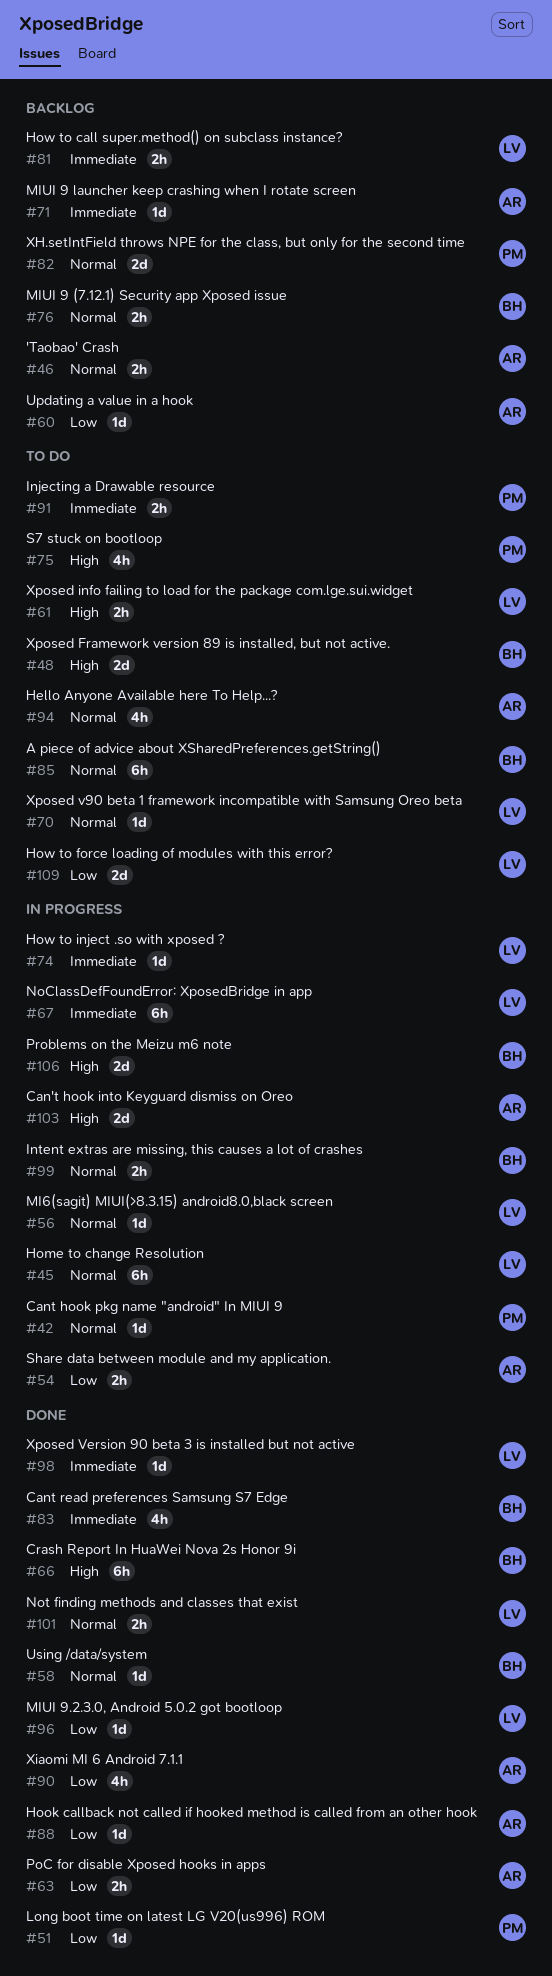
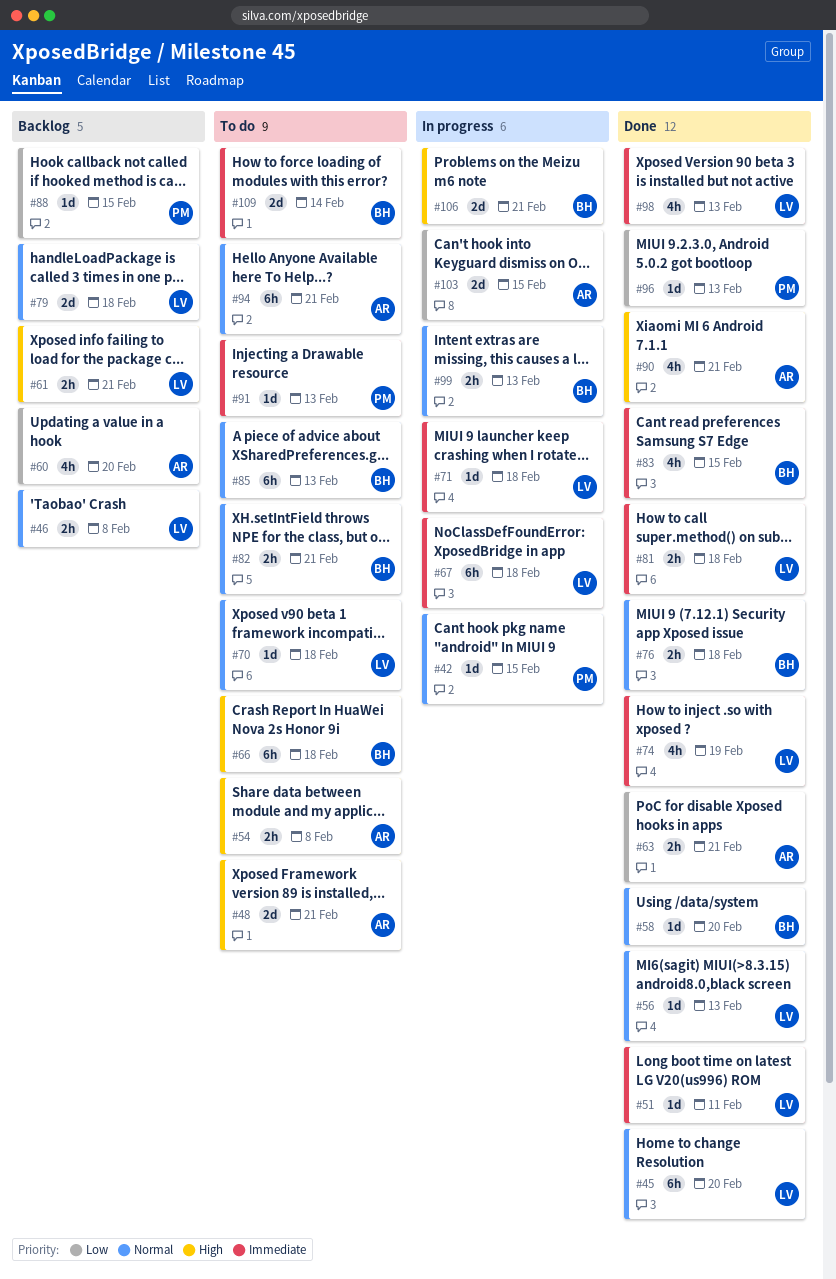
#45, status: In progress -> Done
#46, owner: AR -> LV
#48, owner: BH -> AR
#51, owner: PM -> LV
#51, priority: Low -> Immediate
#54, status: In progress -> To do
#54, priority: Low -> High
#56, status: In progress -> Done
#60, estimate: 1d -> 4h
#61, status: To do -> Backlog
#66, status: Done -> To do
#71, status: Backlog -> In progress
#71, owner: AR -> LV
#74, status: In progress -> Done
#74, estimate: 1d -> 4h
#75: present -> none
#76, status: Backlog -> Done
#79: none -> present
#81, status: Backlog -> Done
#82, status: Backlog -> To do
#82, owner: PM -> BH
#82, estimate: 2d -> 2h
#88, status: Done -> Backlog
#88, owner: AR -> PM
#90, priority: Low -> High
#91, estimate: 2h -> 1d
#94, estimate: 4h -> 6h
#96, owner: LV -> PM
#98, estimate: 1d -> 4h
#101: present -> none
#103, priority: High -> Low
#109, owner: LV -> BH
#109, priority: Low -> Immediate

